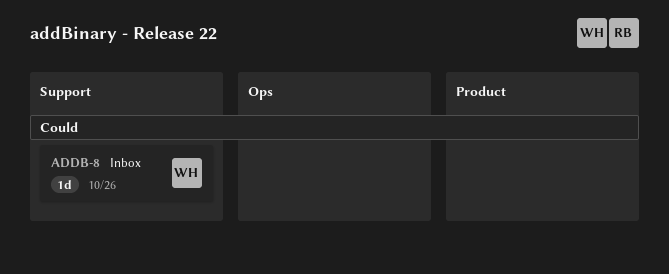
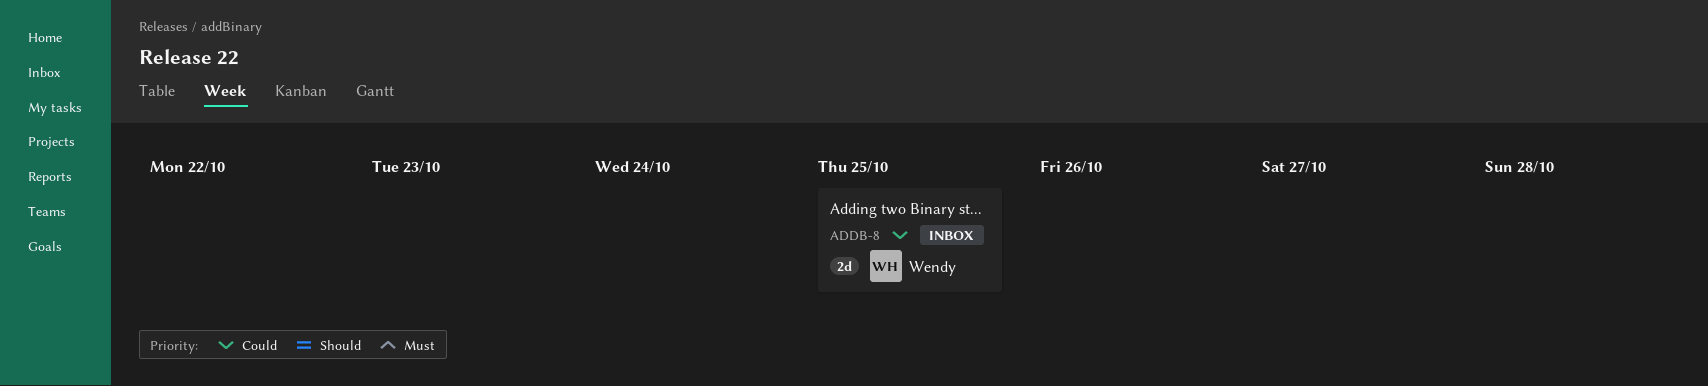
ADDB-8, estimate: 1d -> 2d
ADDB-8, due: Oct 26 -> Oct 25

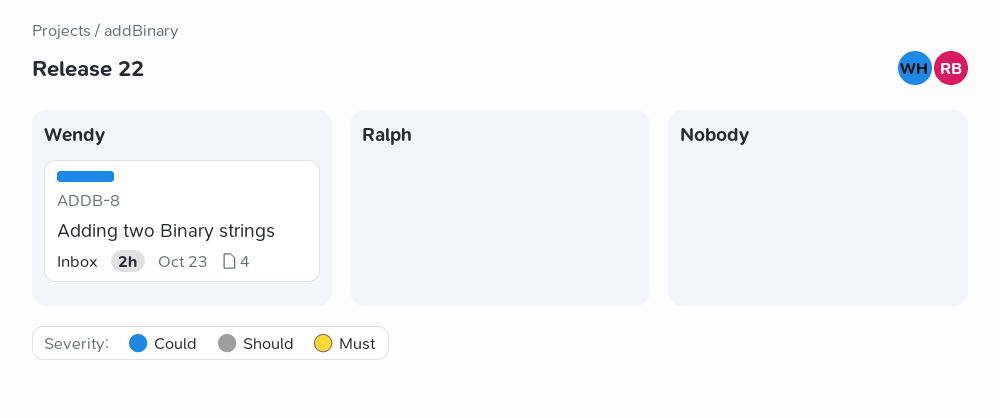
ADDB-8, estimate: 2d -> 2h
ADDB-8, due: Oct 25 -> Oct 23

